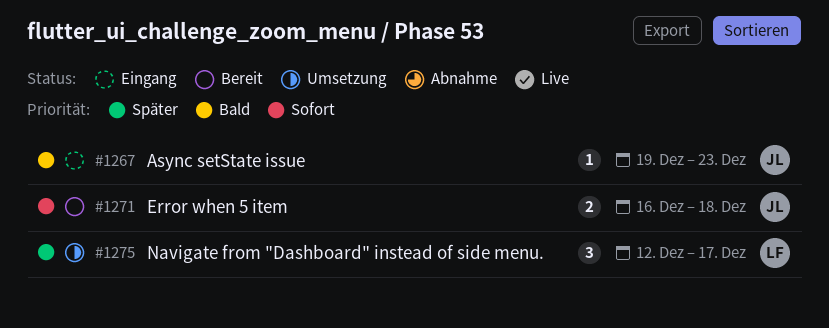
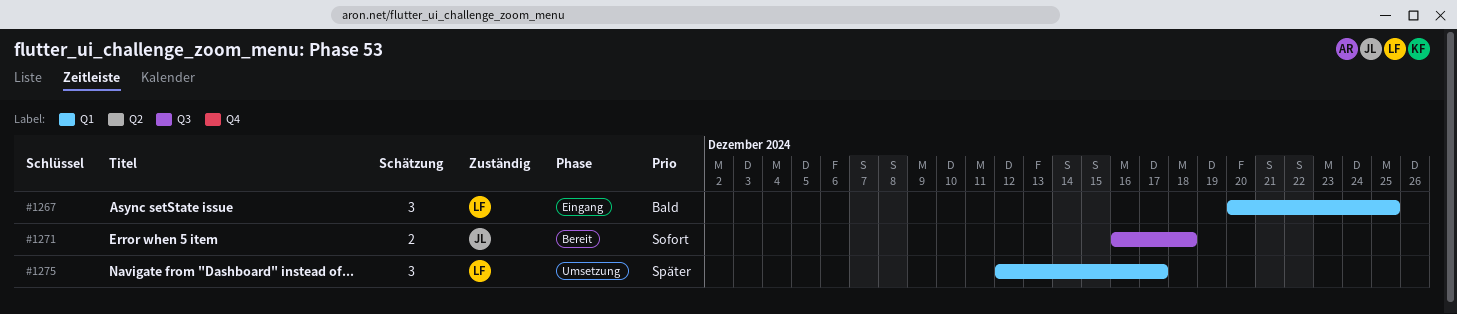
#1267, owner: JL -> LF
#1267, estimate: 1 -> 3
#1267, start: Dec 19 -> Dec 20
#1267, due: Dec 23 -> Dec 25

